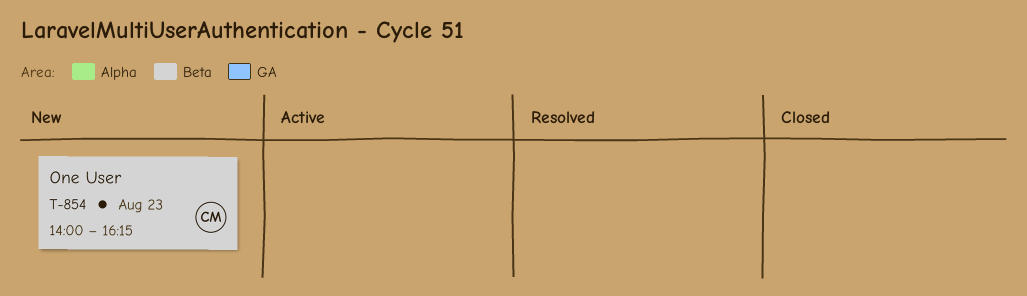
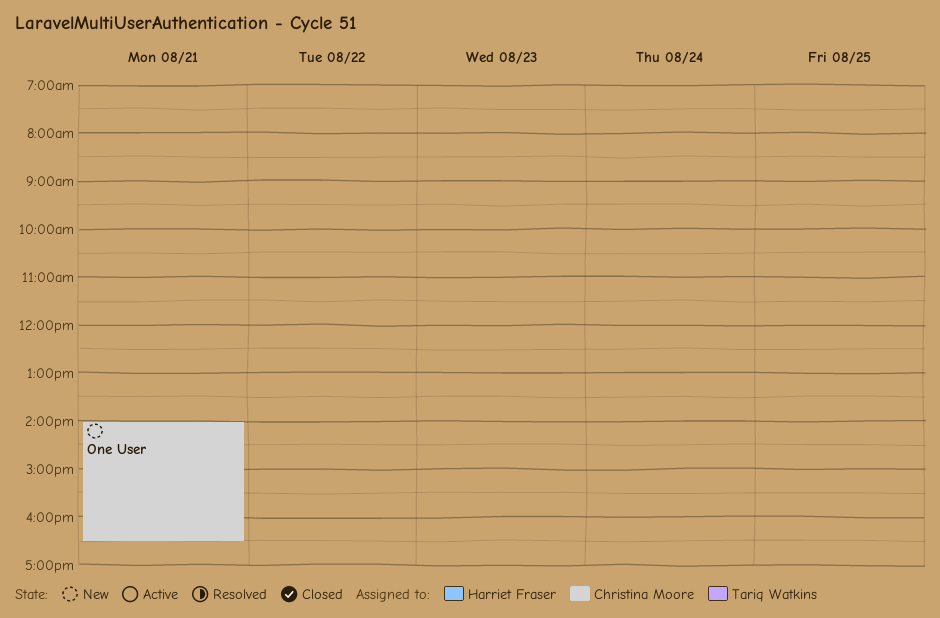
One User, day: Aug 23 -> Aug 21
One User, ends: 16:15 -> 16:30

